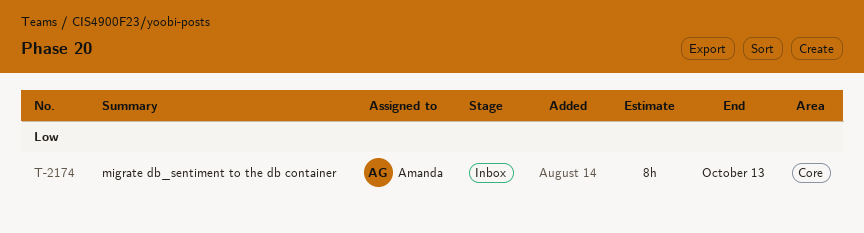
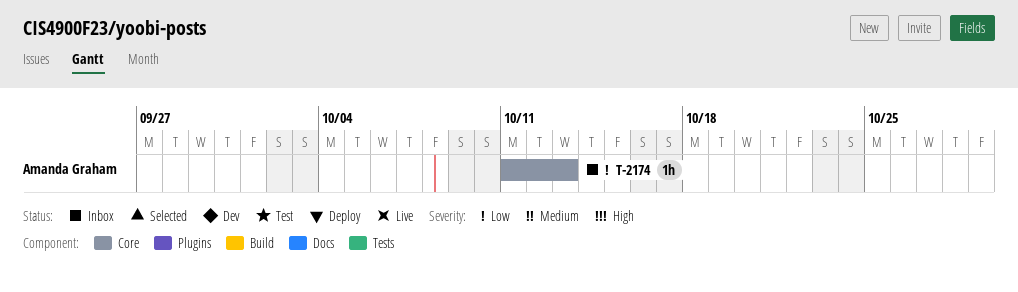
T-2174, estimate: 8h -> 1h

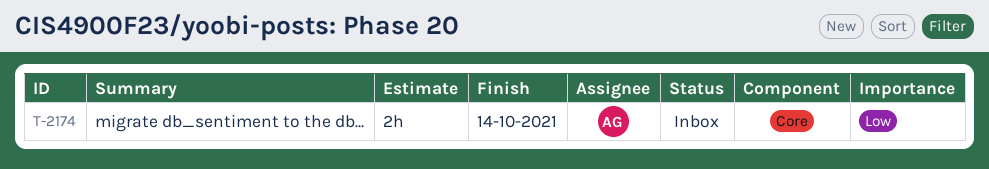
T-2174, estimate: 1h -> 2h
T-2174, due: Oct 13 -> Oct 14

